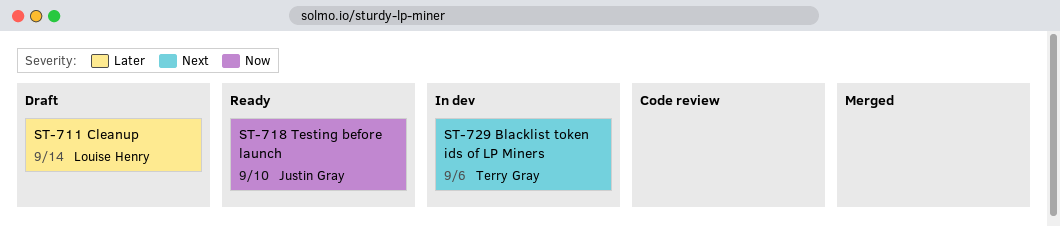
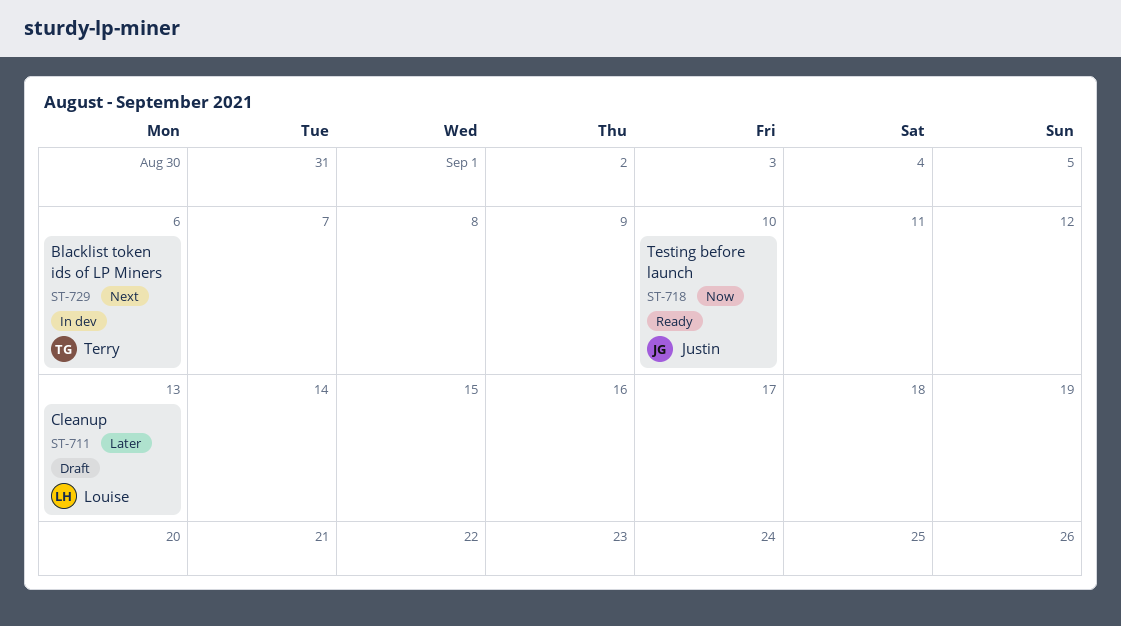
ST-711, due: Sep 14 -> Sep 13

